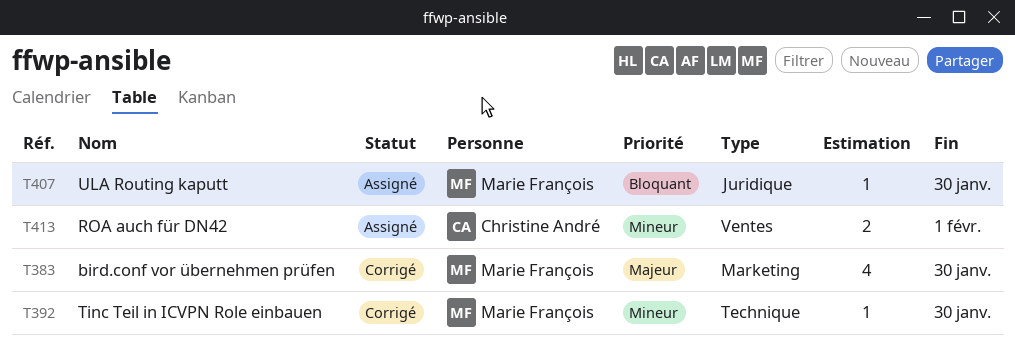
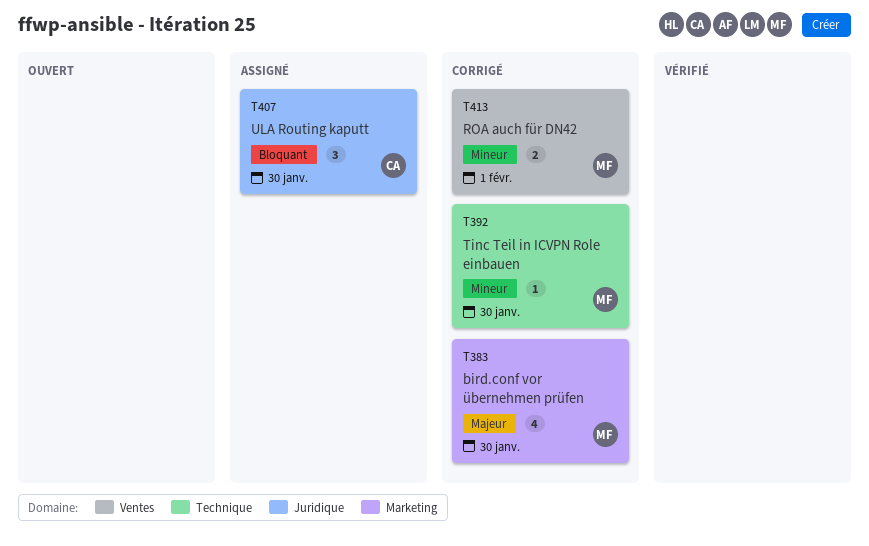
T407, owner: Marie François -> Christine André
T407, estimate: 1 -> 3
T413, status: Assigné -> Corrigé
T413, owner: Christine André -> Marie François

